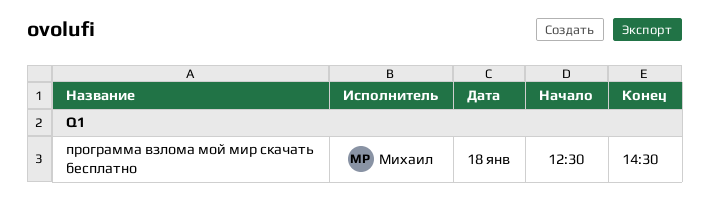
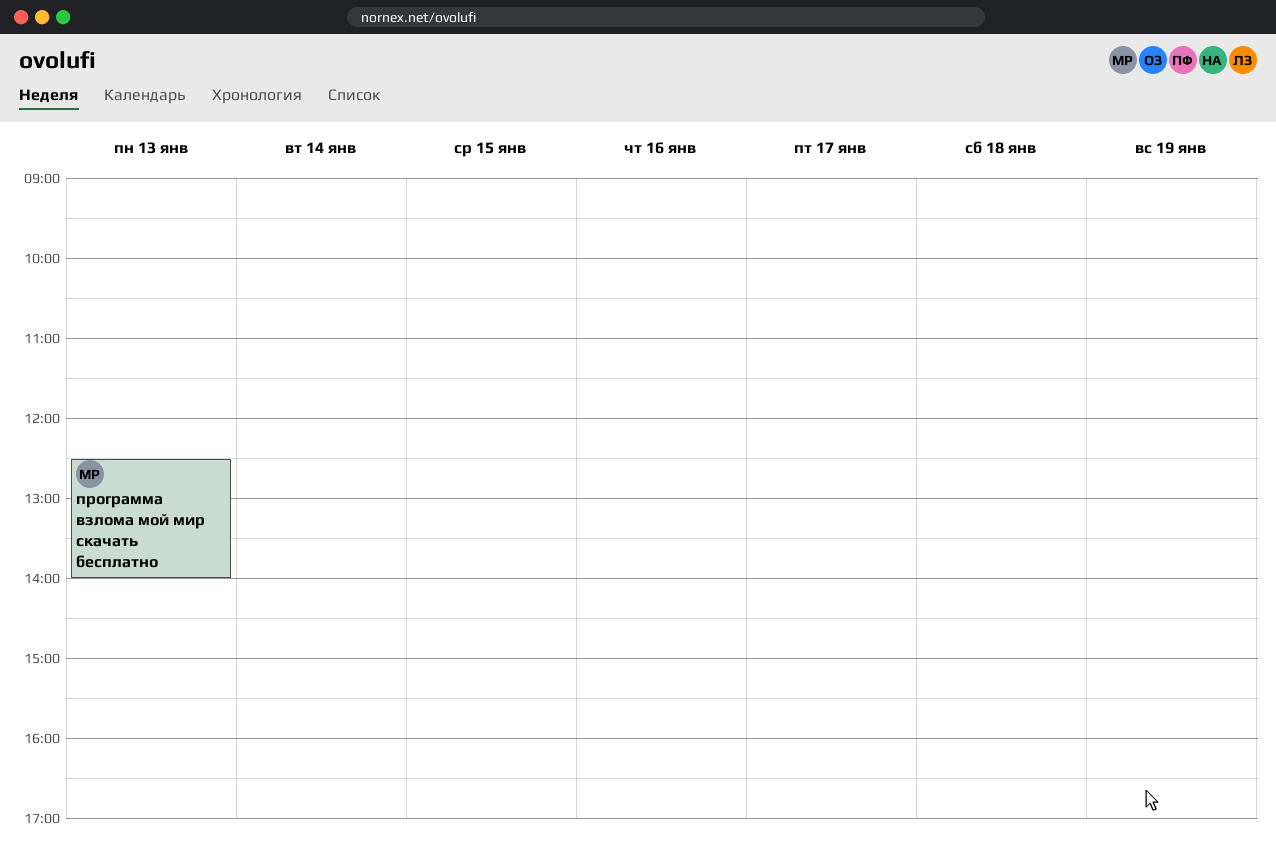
программа взлома мой мир скачать бесплатно, day: Jan 18 -> Jan 13
программа взлома мой мир скачать бесплатно, ends: 14:30 -> 14:00

